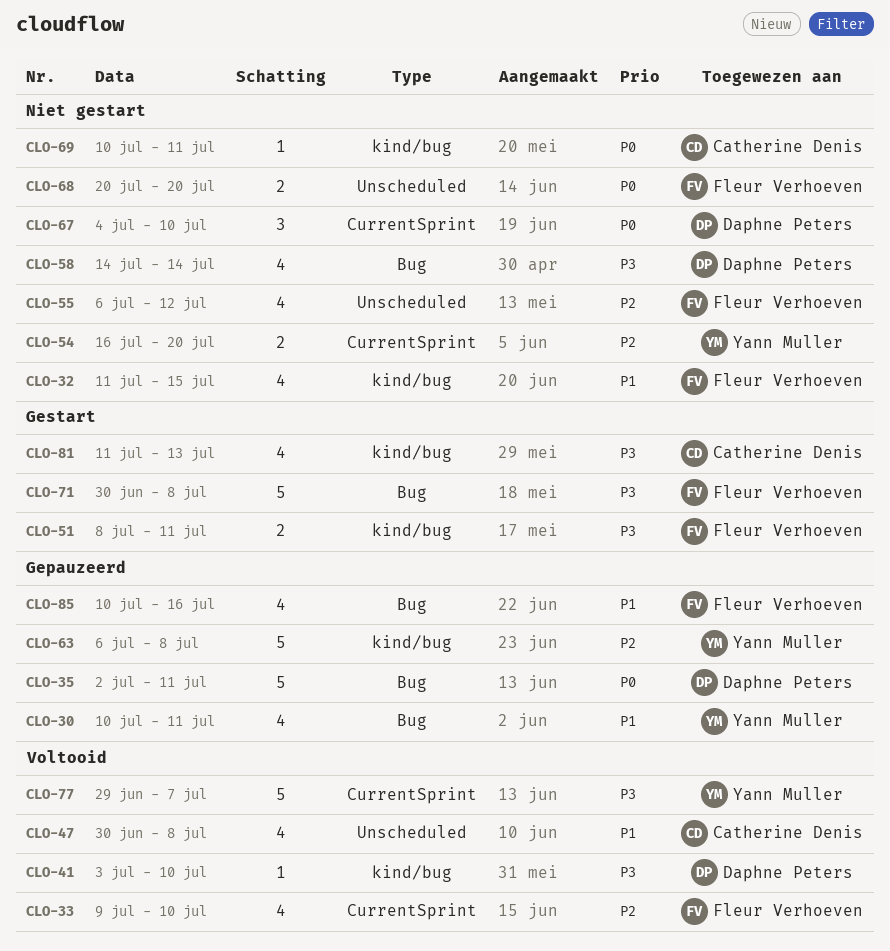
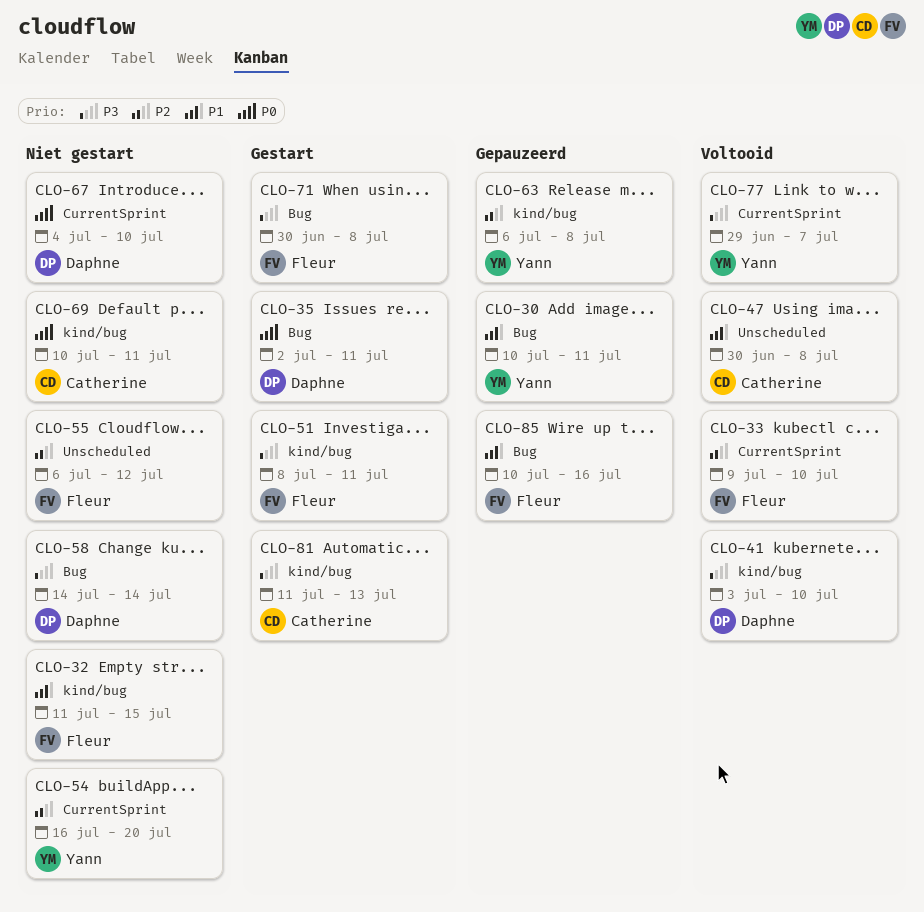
CLO-35, status: Gepauzeerd -> Gestart
CLO-68: present -> none

